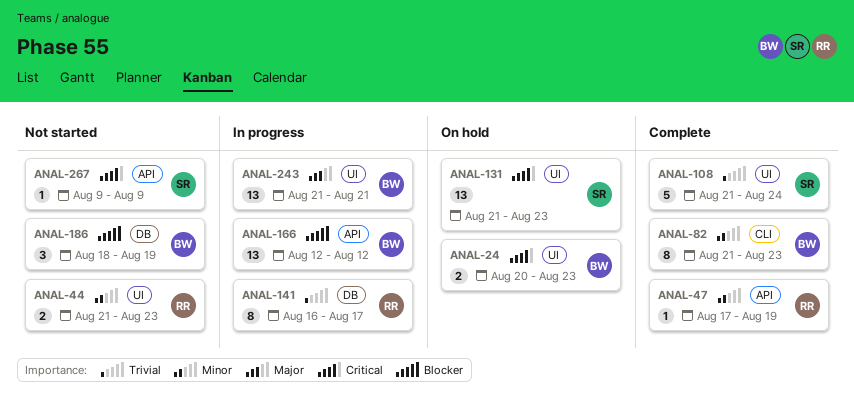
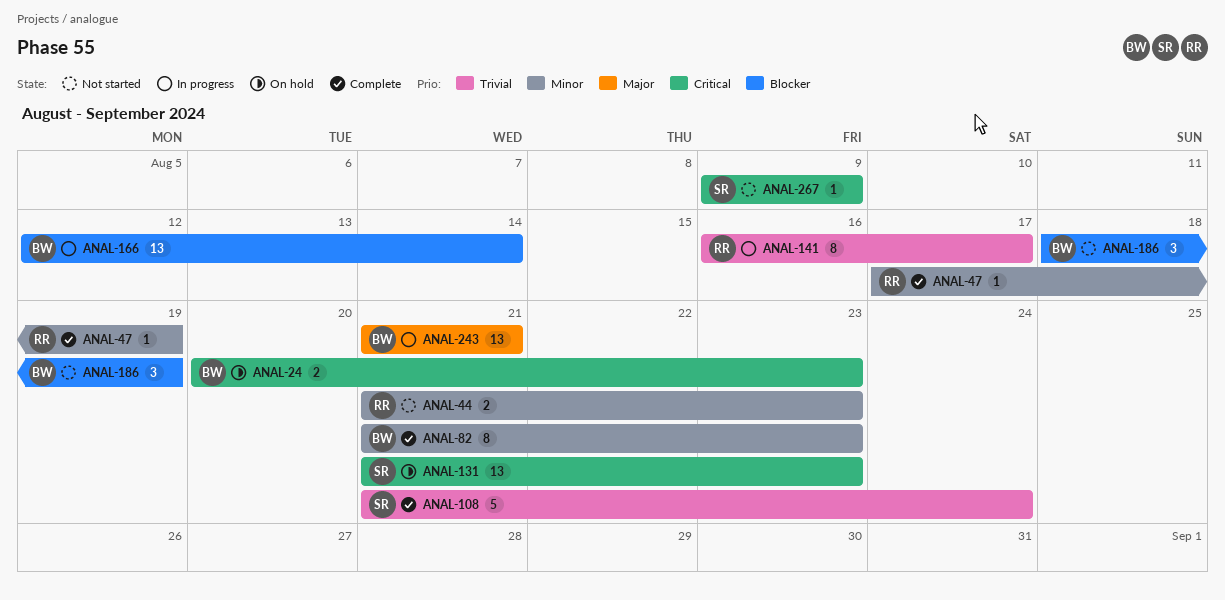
ANAL-166, due: Aug 12 -> Aug 14

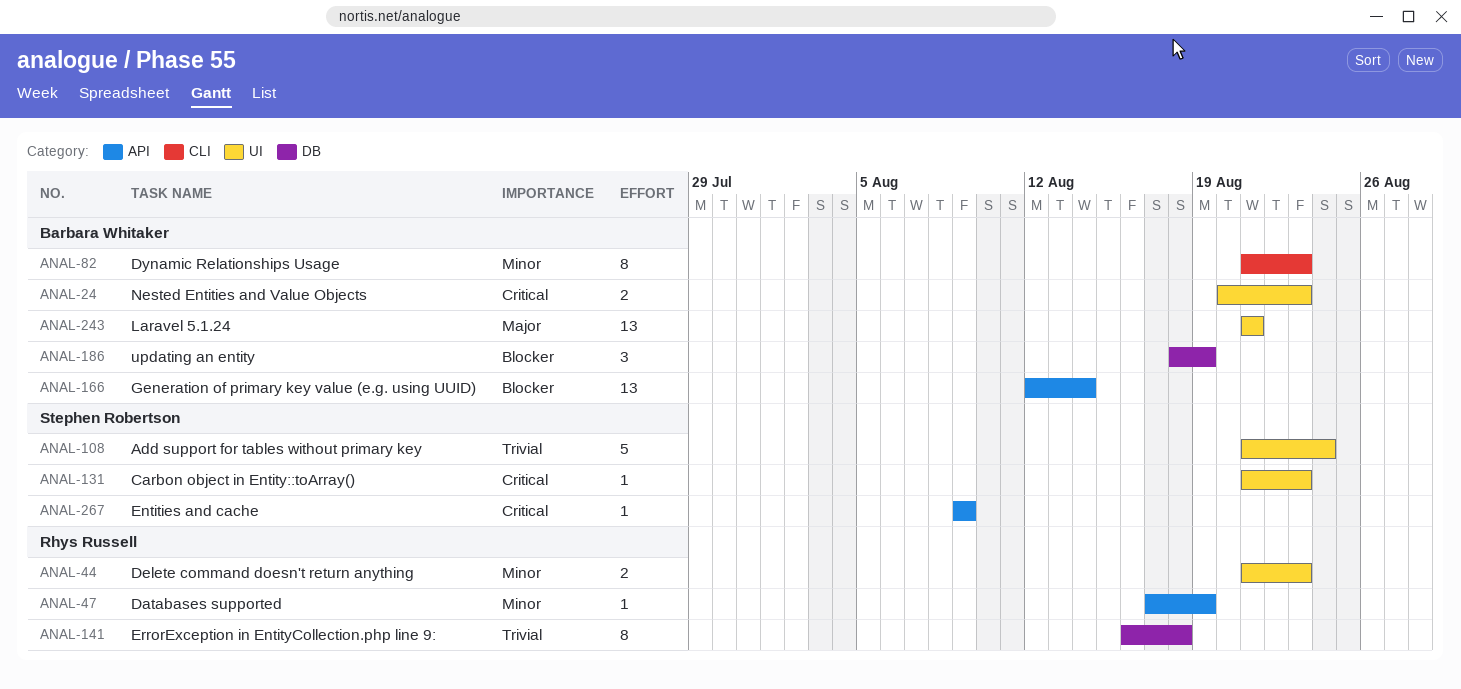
ANAL-131, estimate: 13 -> 1
ANAL-141, due: Aug 17 -> Aug 18

